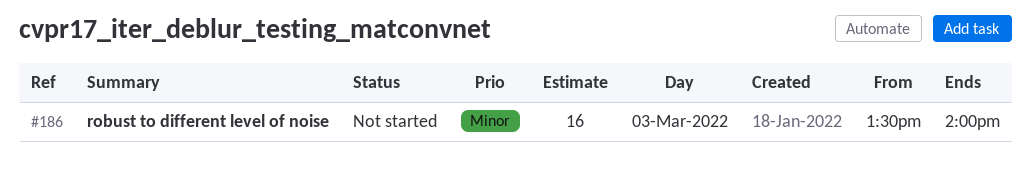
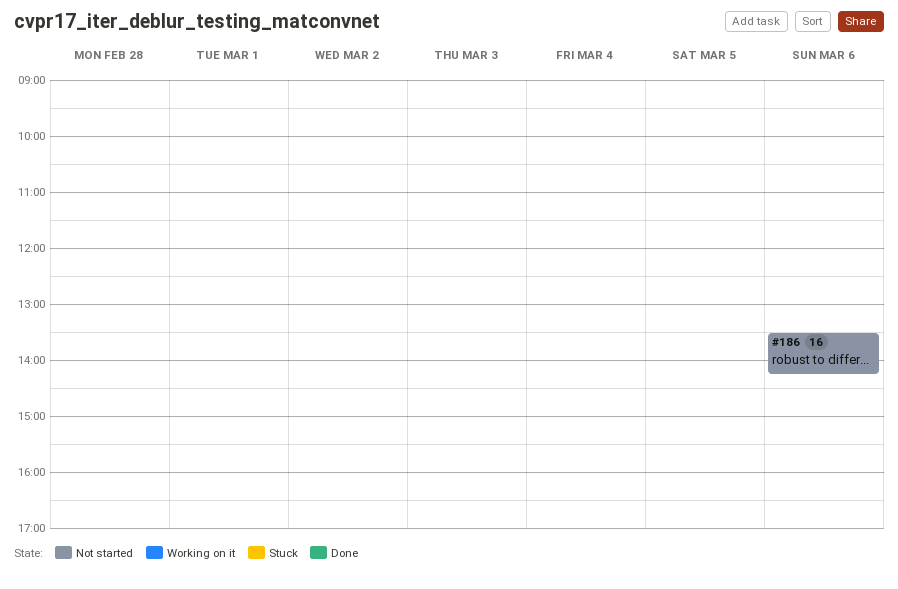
#186, day: Mar 3 -> Mar 6
#186, ends: 14:00 -> 14:15

